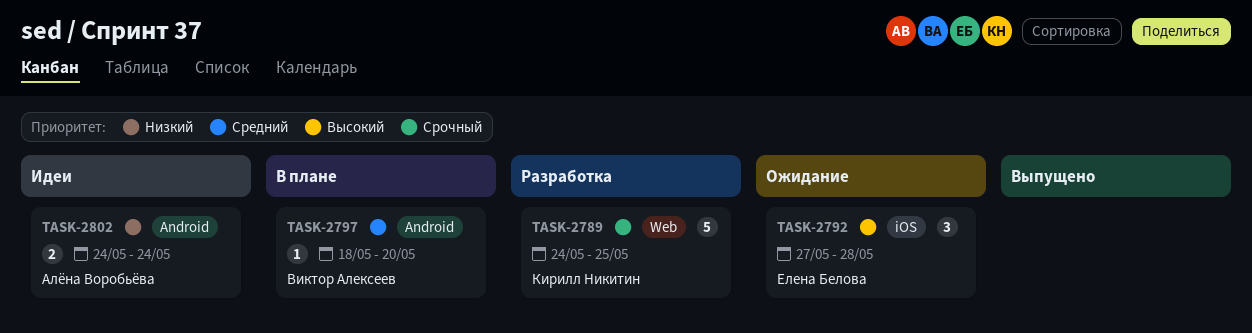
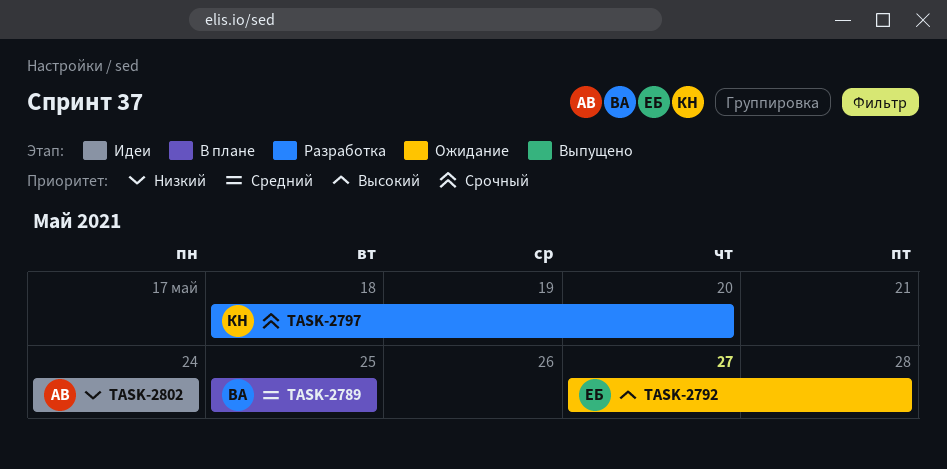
TASK-2789, status: Разработка -> В плане
TASK-2789, owner: Кирилл Никитин -> Виктор Алексеев
TASK-2789, priority: Срочный -> Средний
TASK-2789, start: May 24 -> May 25
TASK-2797, status: В плане -> Разработка
TASK-2797, owner: Виктор Алексеев -> Кирилл Никитин
TASK-2797, priority: Средний -> Срочный

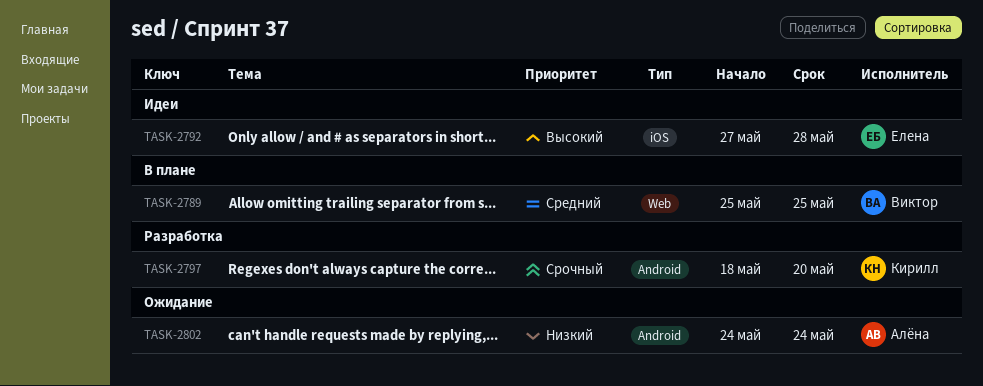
TASK-2792, status: Ожидание -> Идеи
TASK-2802, status: Идеи -> Ожидание

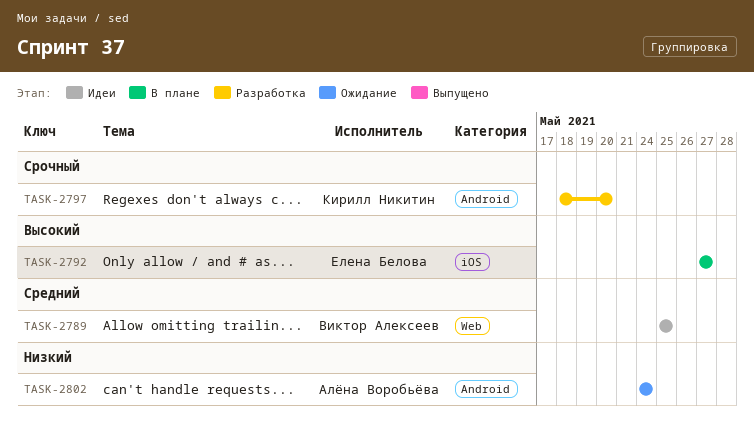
TASK-2789, status: В плане -> Идеи
TASK-2792, status: Идеи -> В плане
TASK-2792, due: May 28 -> May 27

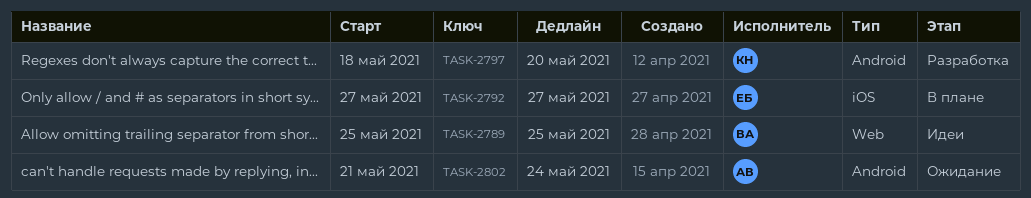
TASK-2802, start: May 24 -> May 21

